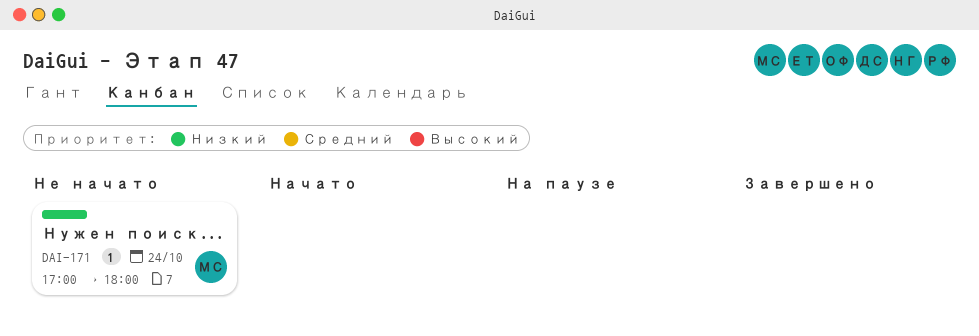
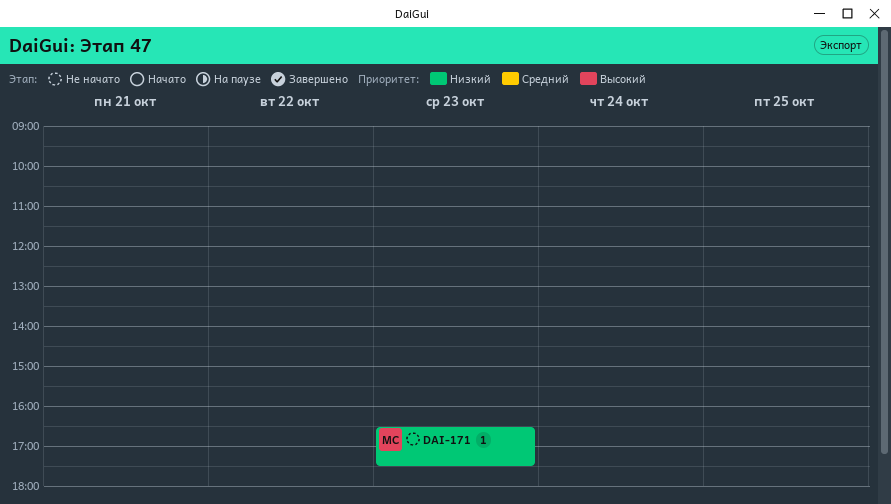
DAI-171, day: Oct 24 -> Oct 23
DAI-171, begins: 17:00 -> 16:30
DAI-171, ends: 18:00 -> 17:30

